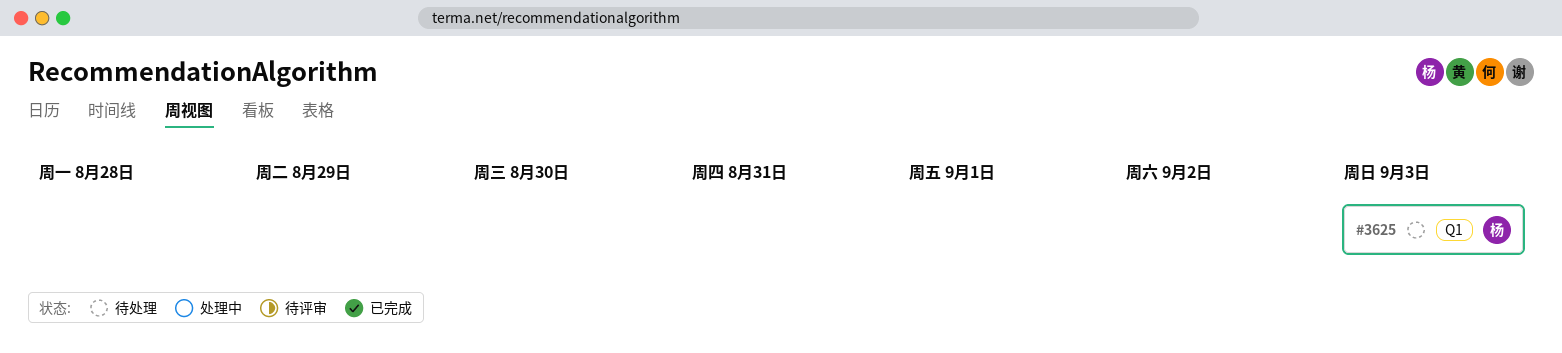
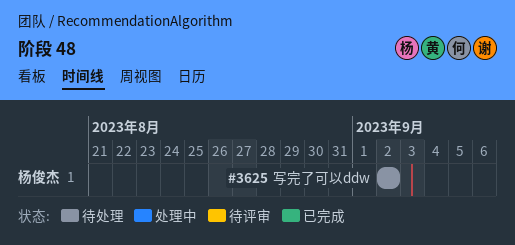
#3625, due: Sep 3 -> Sep 2

